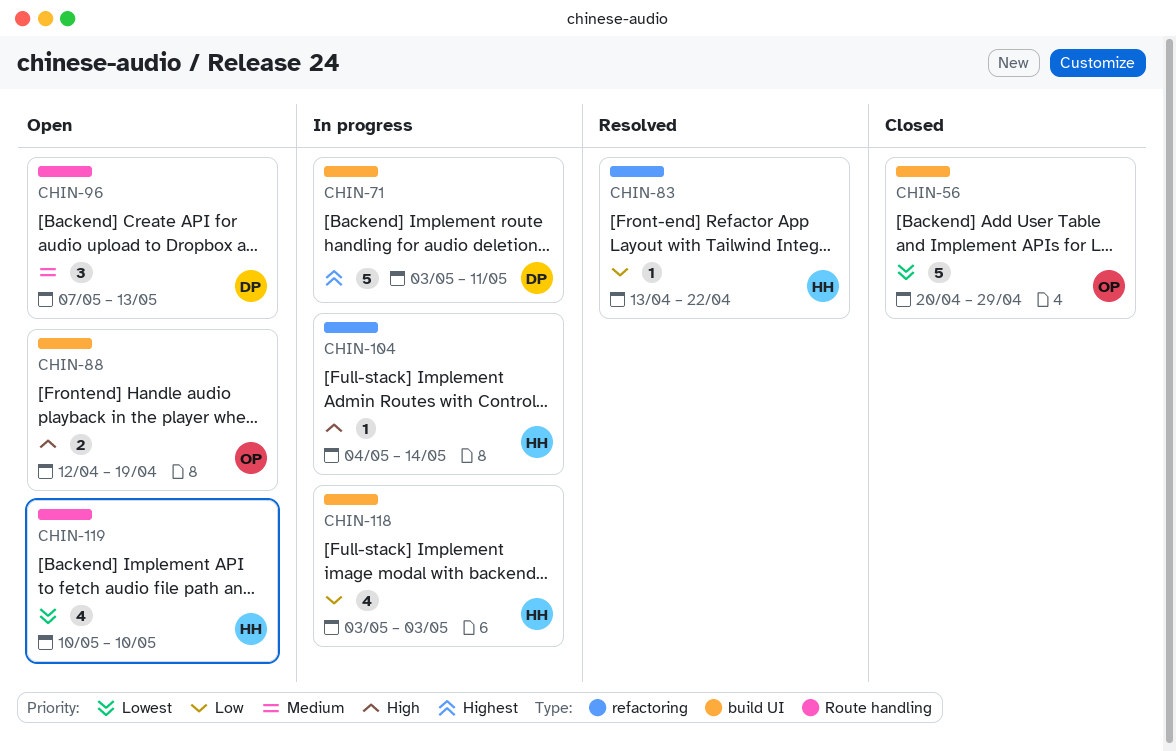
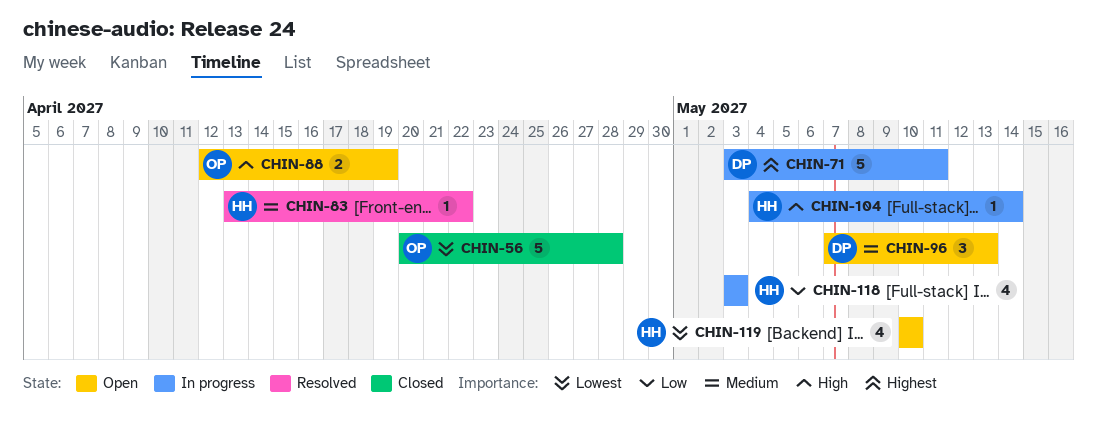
CHIN-56, due: Apr 29 -> Apr 28
CHIN-83, priority: Low -> Medium

